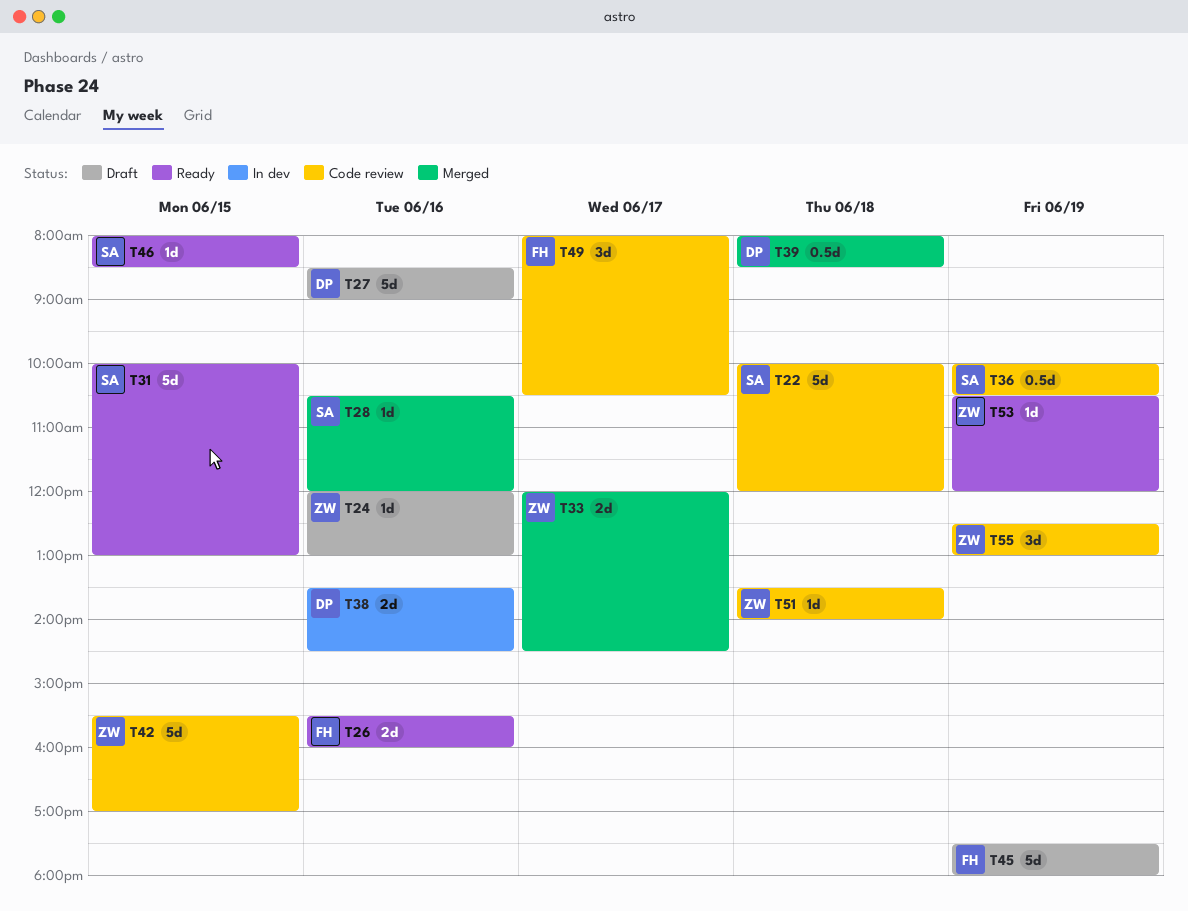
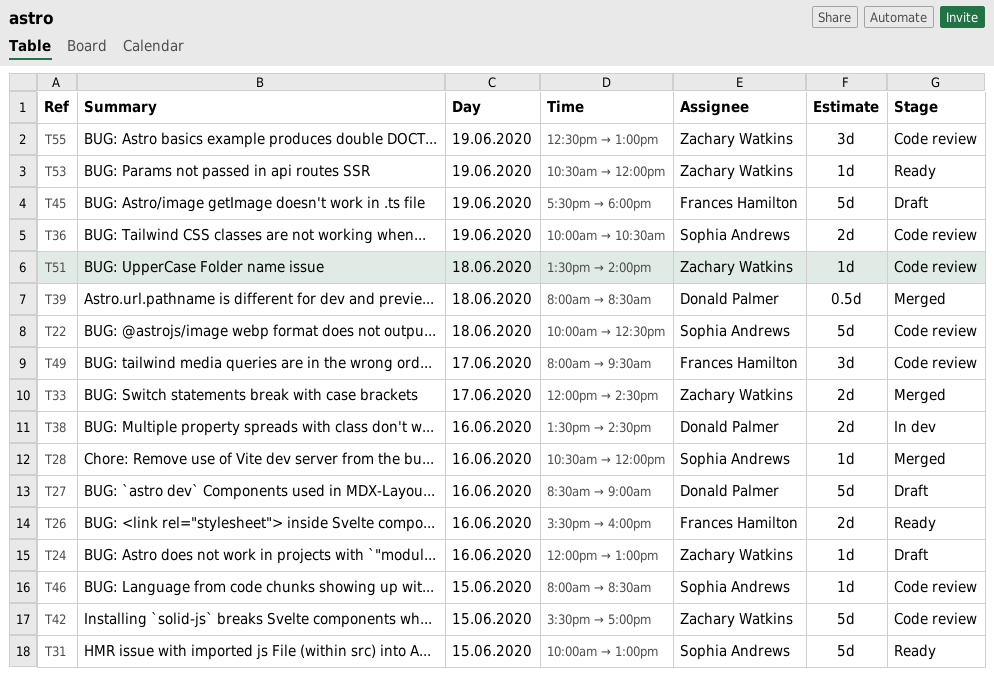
T22, ends: 12:00 -> 12:30
T36, estimate: 0.5d -> 2d
T46, status: Ready -> Code review
T49, ends: 10:30 -> 09:30

